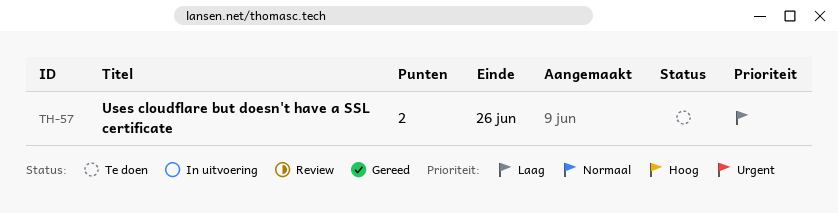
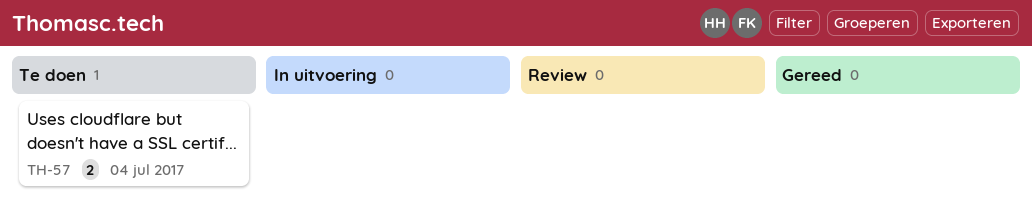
TH-57, due: Jun 26 -> Jul 4

